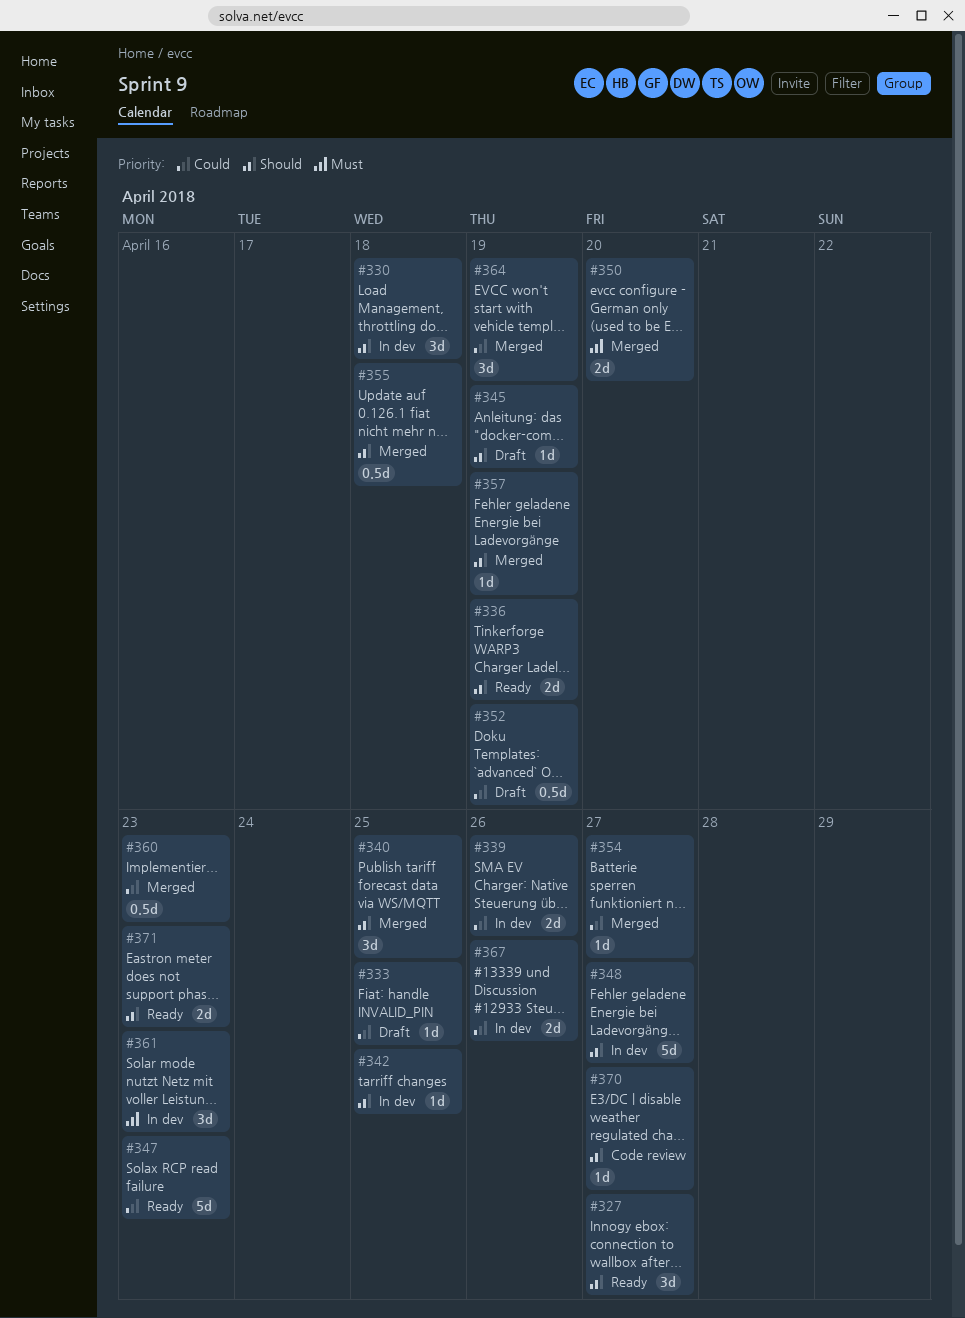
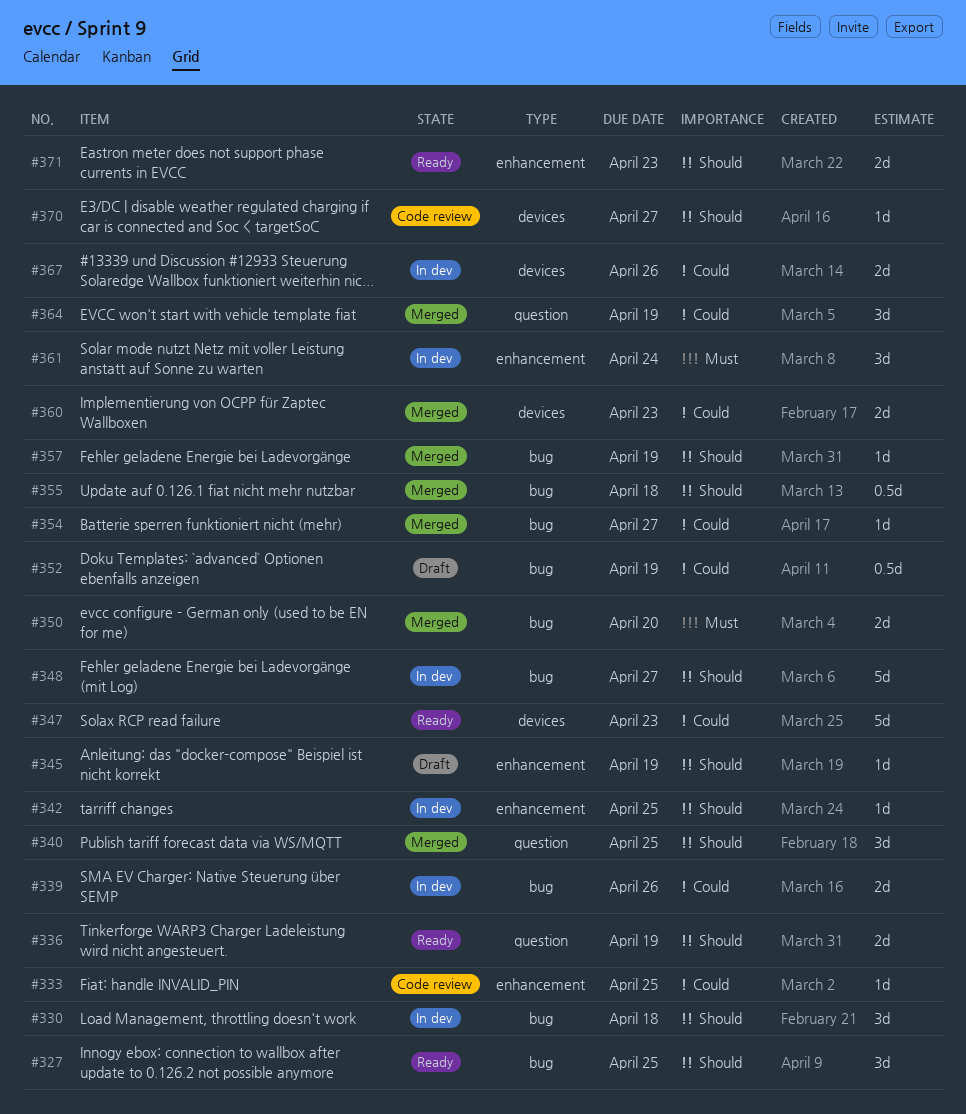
#327, due: Apr 27 -> Apr 25
#333, status: Draft -> Code review
#360, estimate: 0.5d -> 2d
#361, due: Apr 23 -> Apr 24

